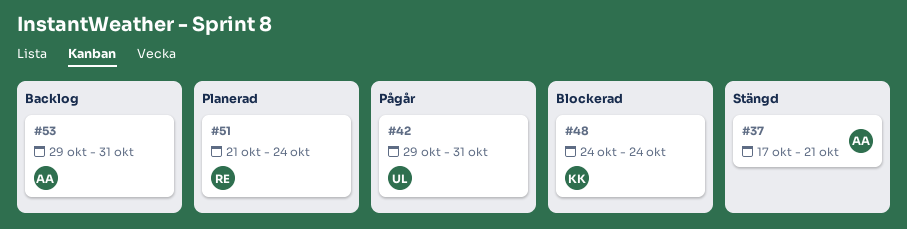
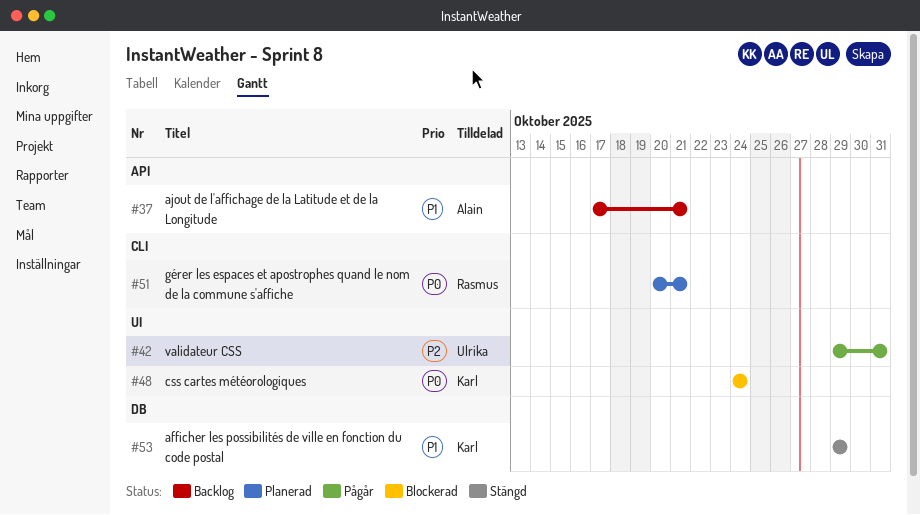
#37, status: Stängd -> Backlog
#51, start: Oct 21 -> Oct 20
#51, due: Oct 24 -> Oct 21
#53, status: Backlog -> Stängd
#53, owner: Alain -> Karl
#53, due: Oct 31 -> Oct 29

